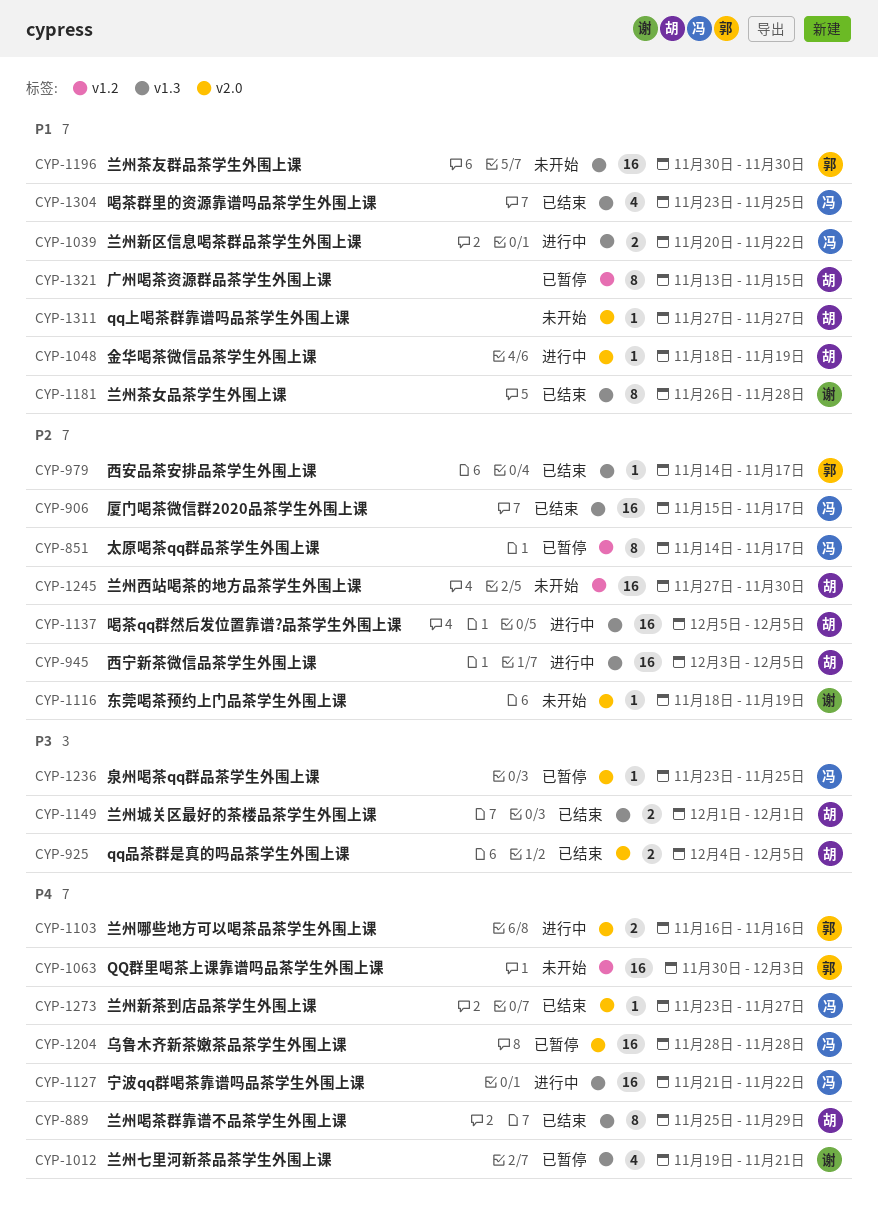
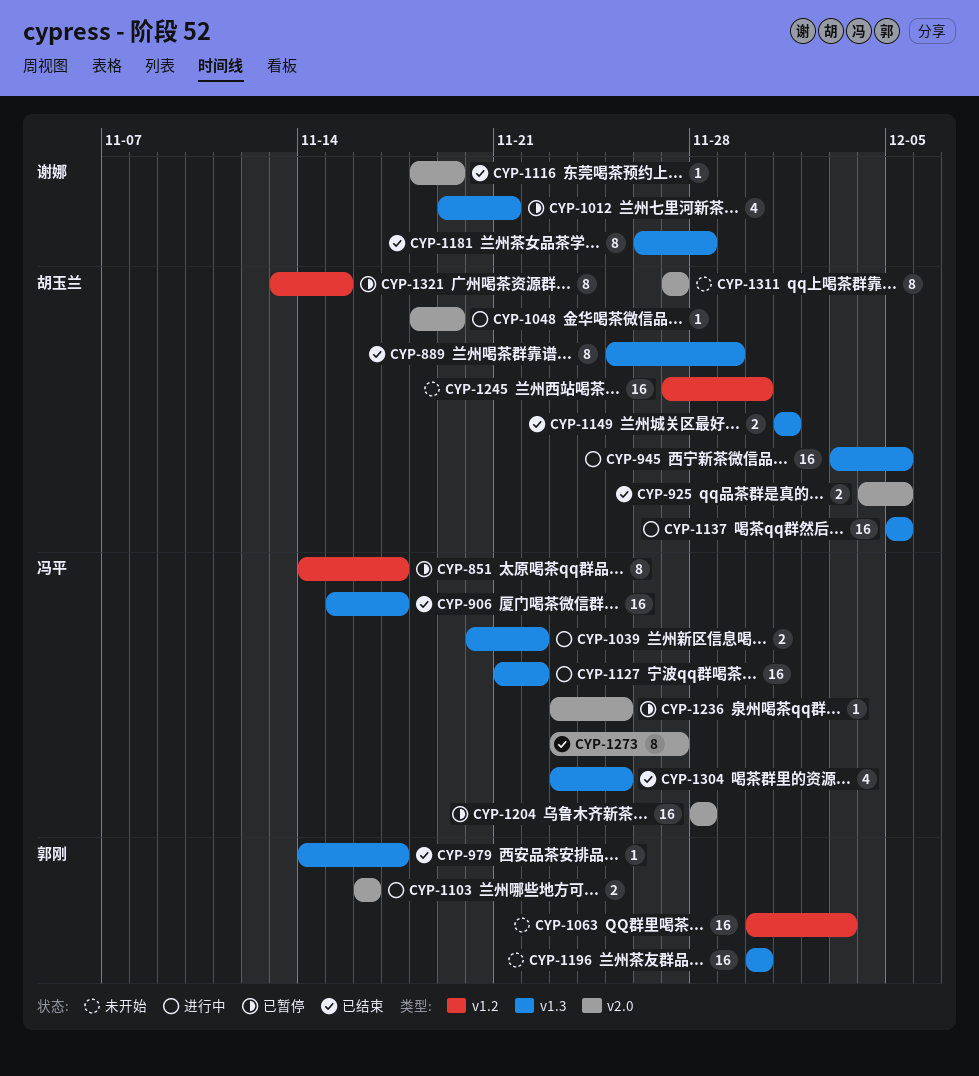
CYP-1116, status: 未开始 -> 已结束
CYP-1273, estimate: 1 -> 8
CYP-1311, estimate: 1 -> 8

